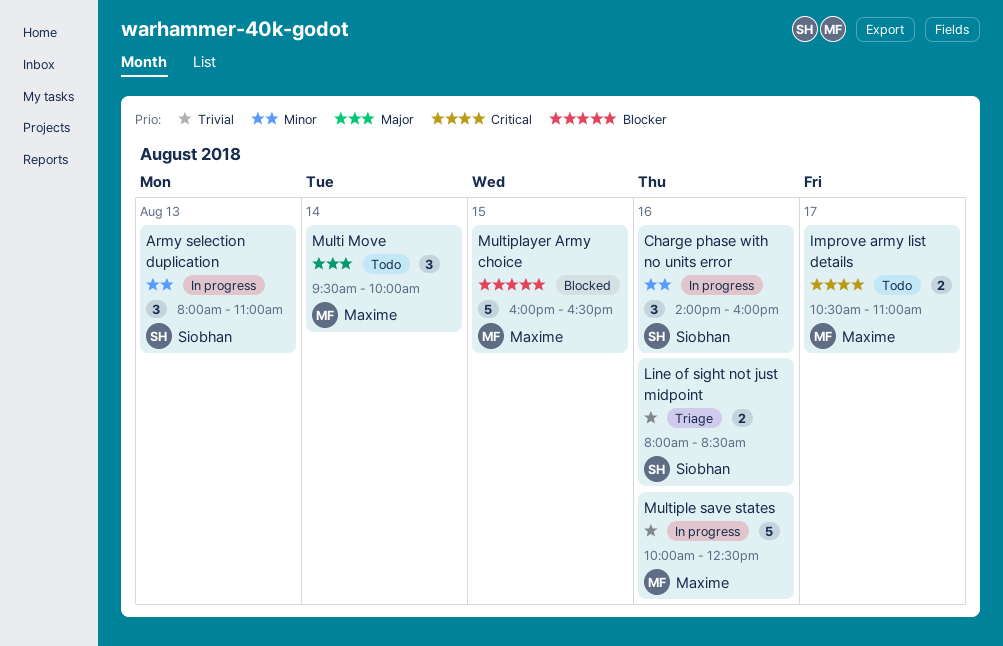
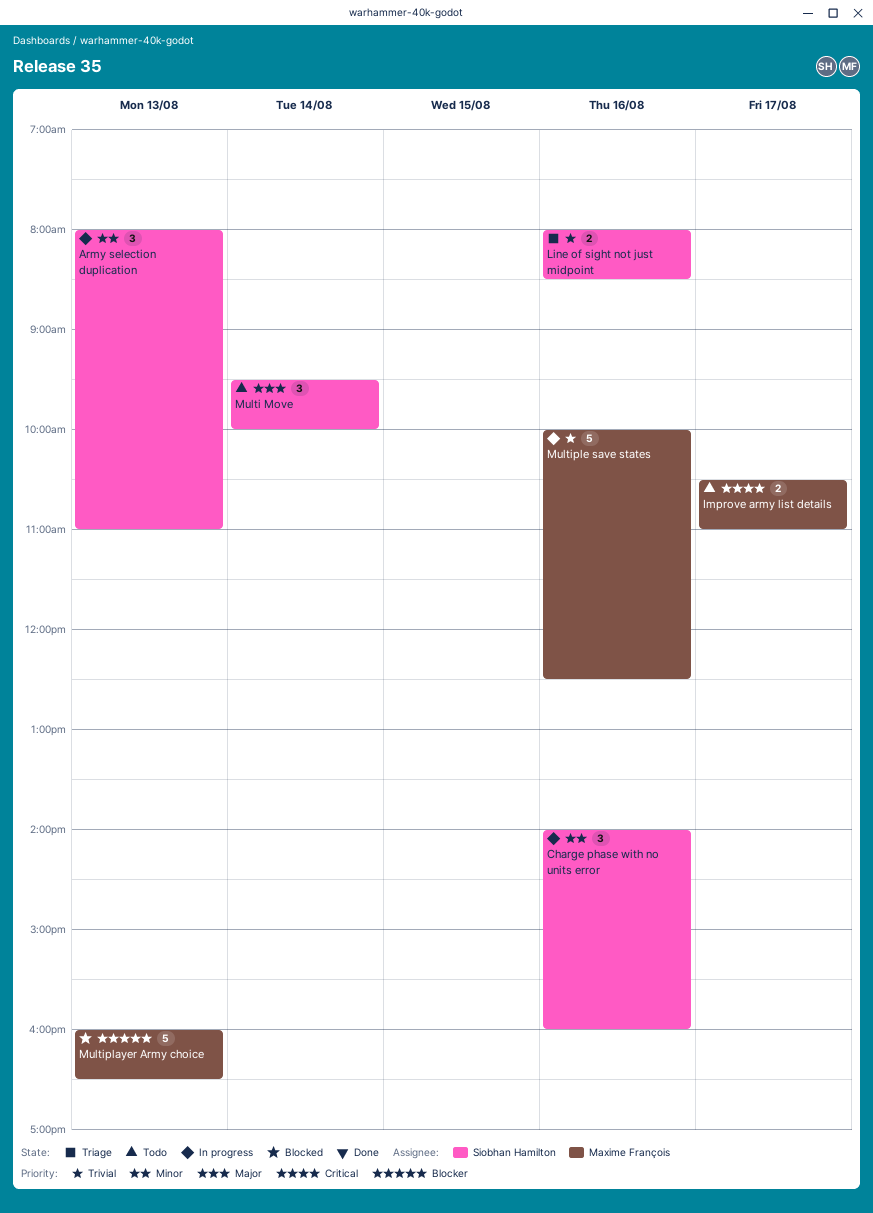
Multi Move, owner: Maxime François -> Siobhan Hamilton
Multiplayer Army choice, day: Aug 15 -> Aug 13

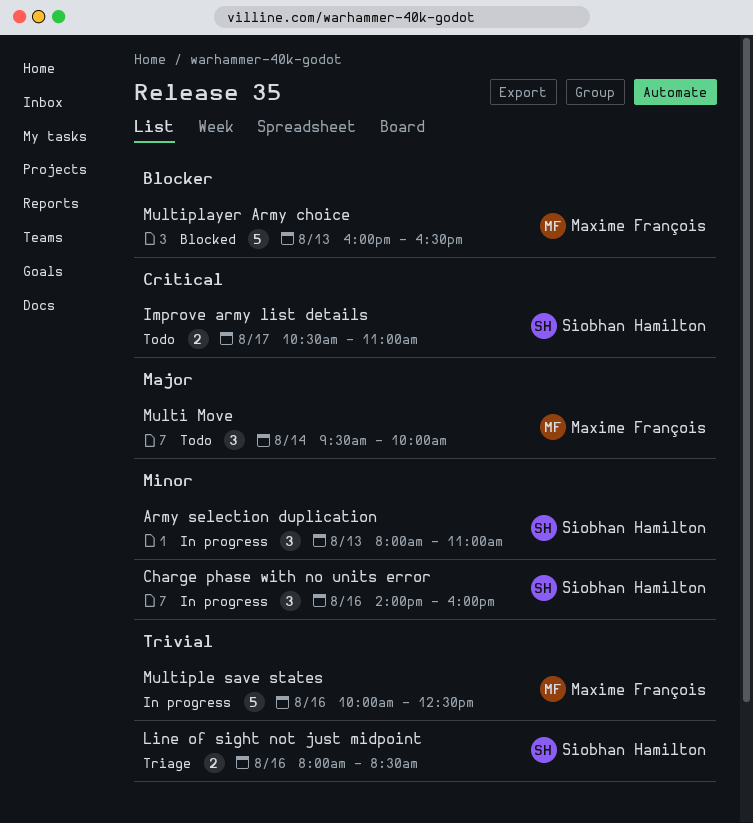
Improve army list details, owner: Maxime François -> Siobhan Hamilton
Multi Move, owner: Siobhan Hamilton -> Maxime François

